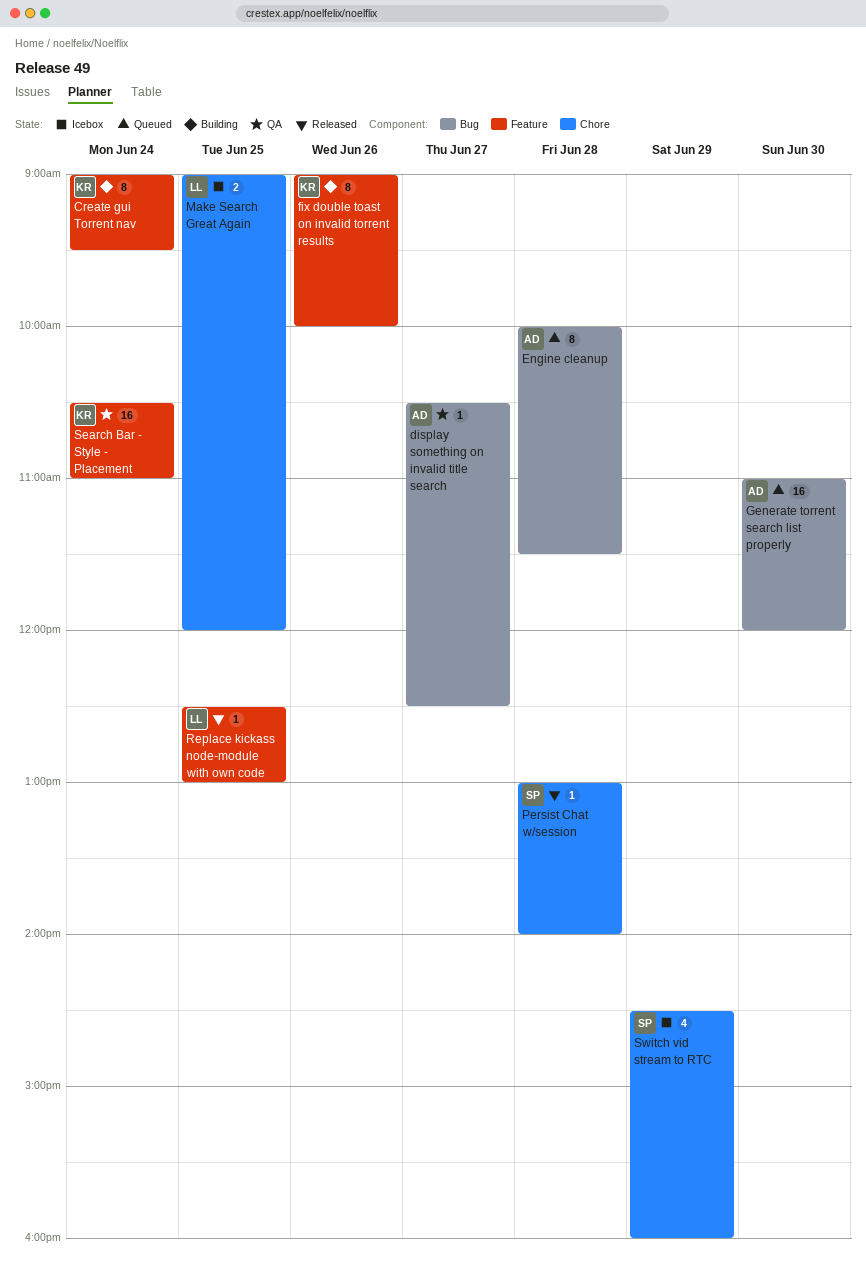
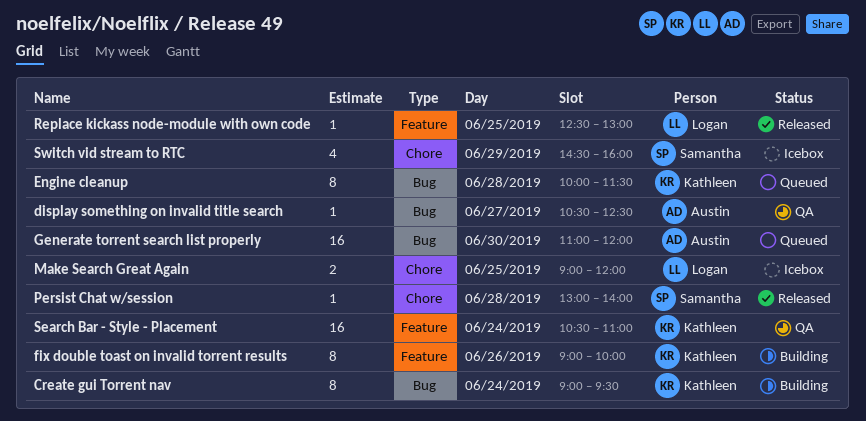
Create gui Torrent nav, label: Feature -> Bug
Engine cleanup, owner: Austin -> Kathleen

